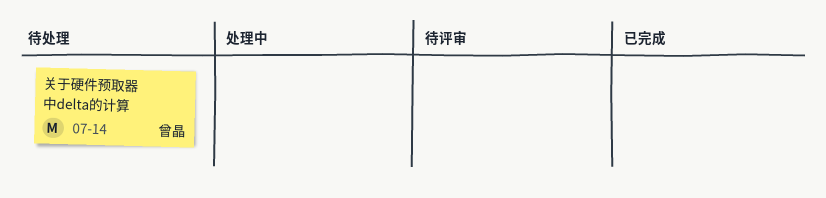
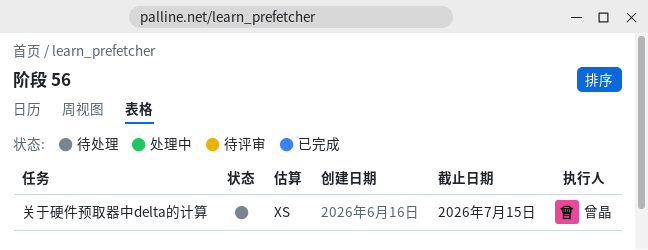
关于硬件预取器中delta的计算, estimate: M -> XS
关于硬件预取器中delta的计算, due: Jul 14 -> Jul 15

